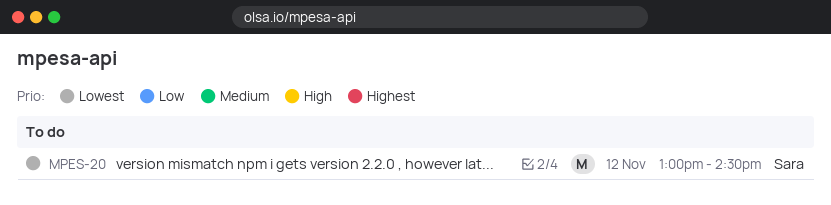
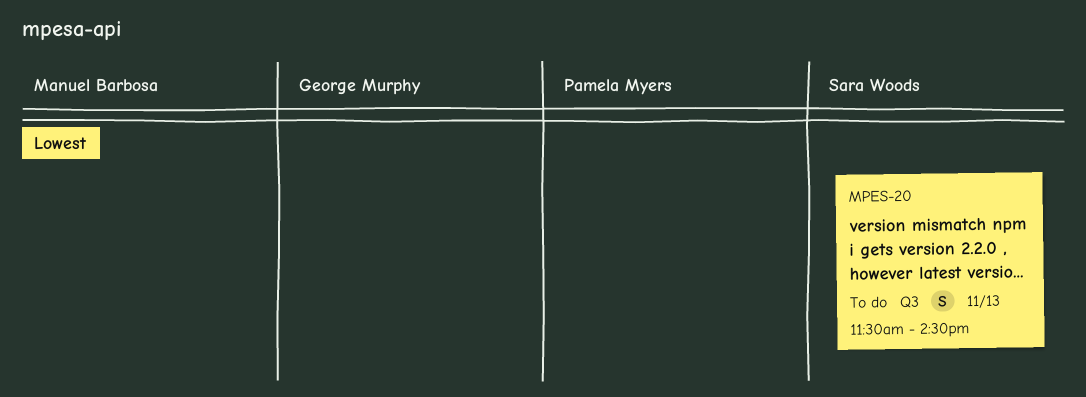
MPES-20, estimate: M -> S
MPES-20, day: Nov 12 -> Nov 13
MPES-20, begins: 13:00 -> 11:30

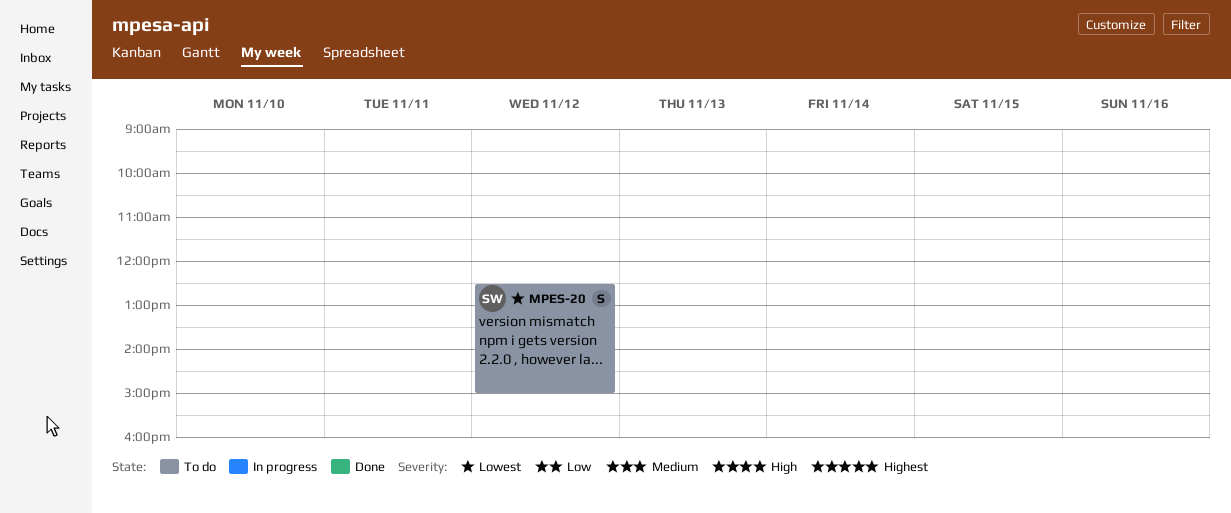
MPES-20, day: Nov 13 -> Nov 12
MPES-20, begins: 11:30 -> 12:30
MPES-20, ends: 14:30 -> 15:00

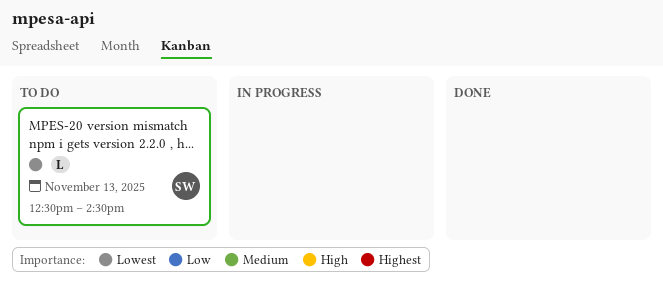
MPES-20, estimate: S -> L
MPES-20, day: Nov 12 -> Nov 13
MPES-20, ends: 15:00 -> 14:30

